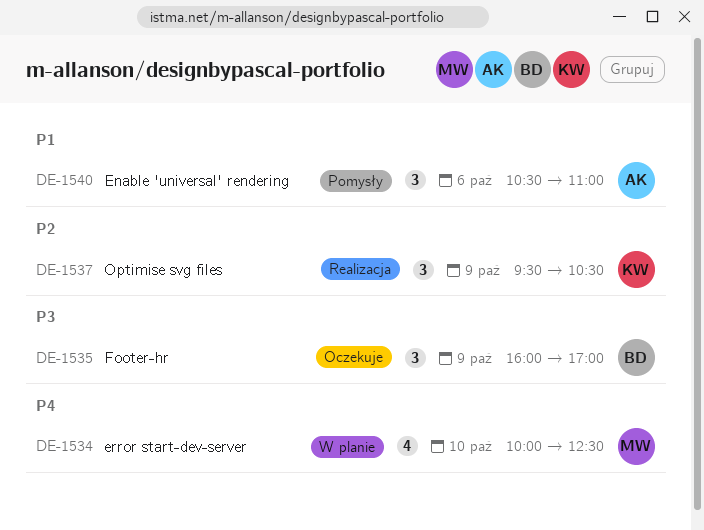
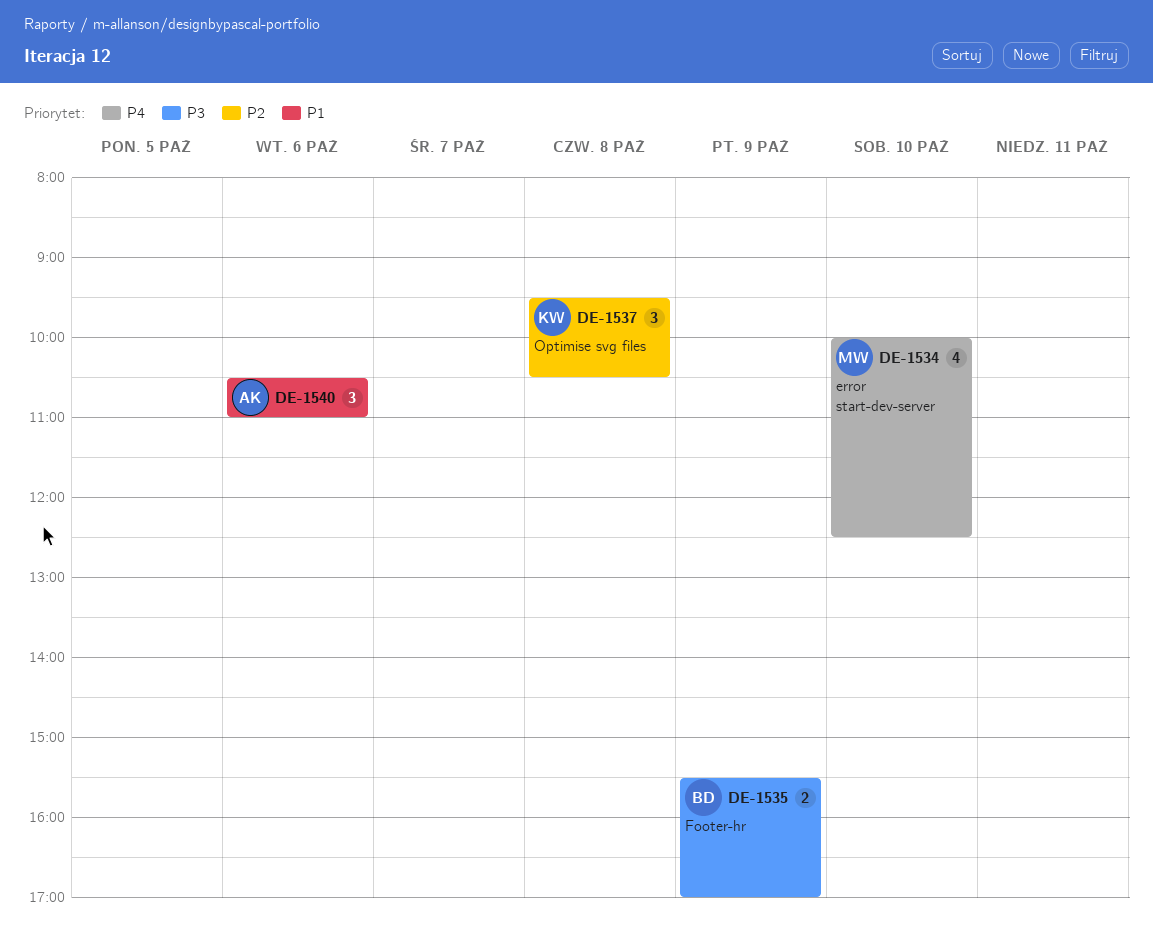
DE-1535, estimate: 3 -> 2
DE-1535, begins: 16:00 -> 15:30
DE-1537, day: Oct 9 -> Oct 8

